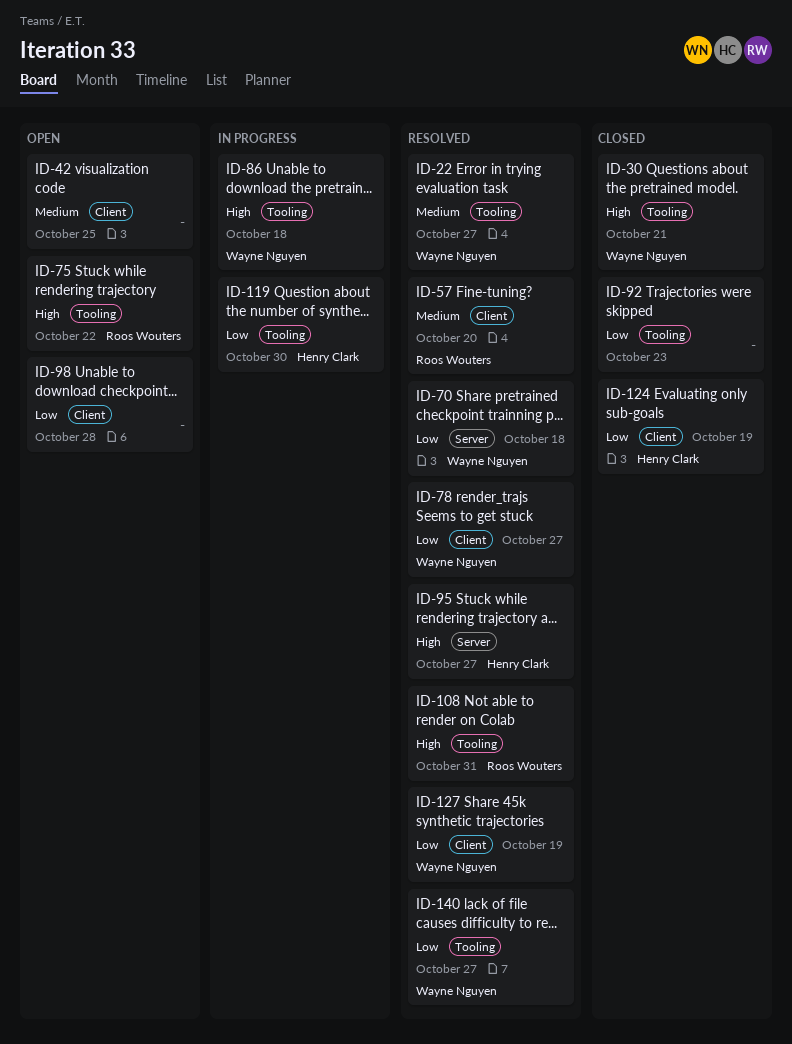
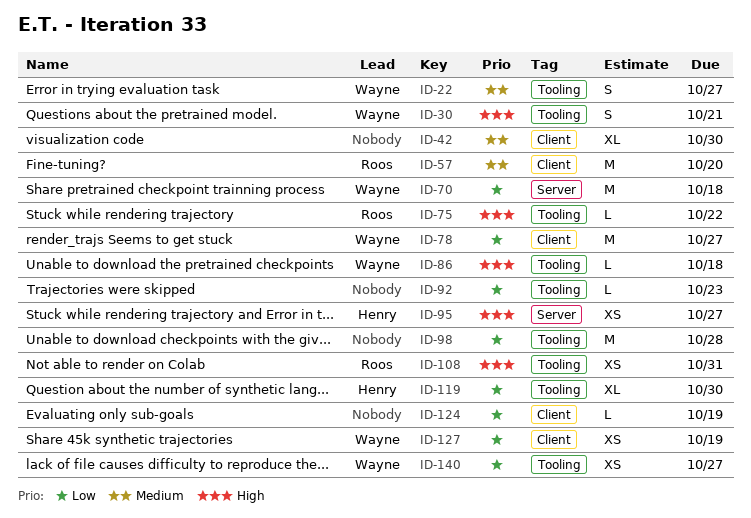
ID-42, due: Oct 25 -> Oct 30
ID-98, label: Client -> Tooling
ID-124, owner: Henry Clark -> none

